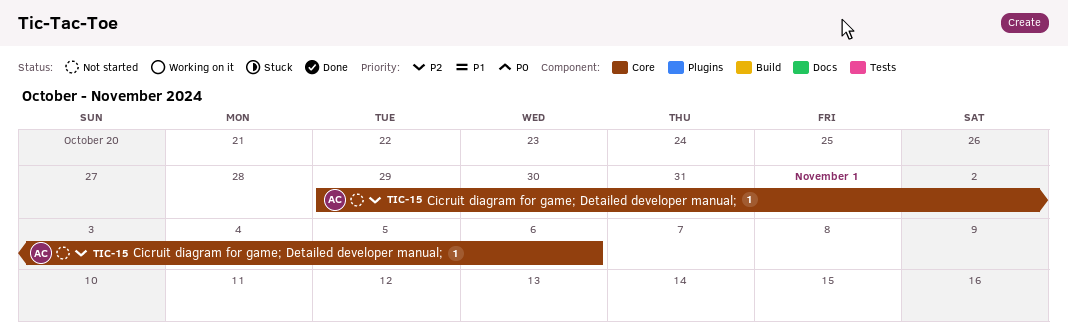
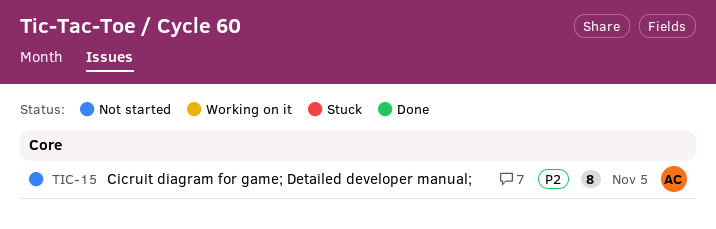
TIC-15, estimate: 1 -> 8
TIC-15, due: Nov 6 -> Nov 5

